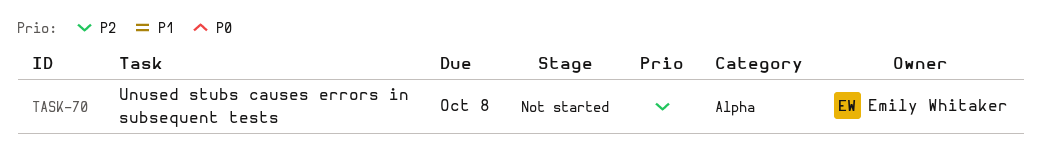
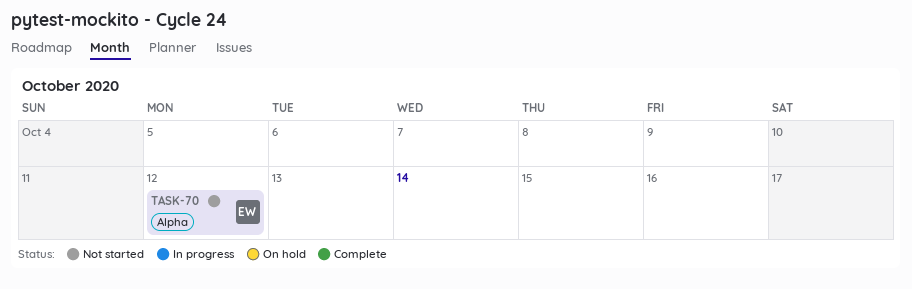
TASK-70, due: Oct 8 -> Oct 12

